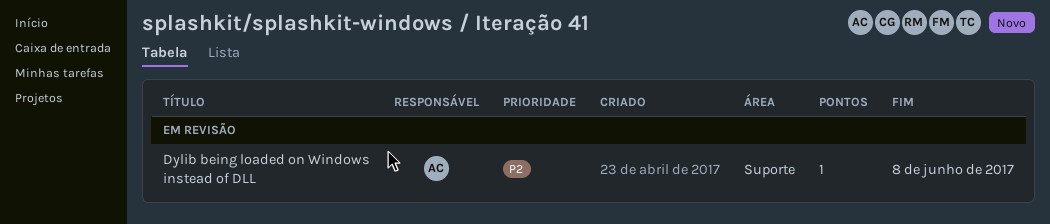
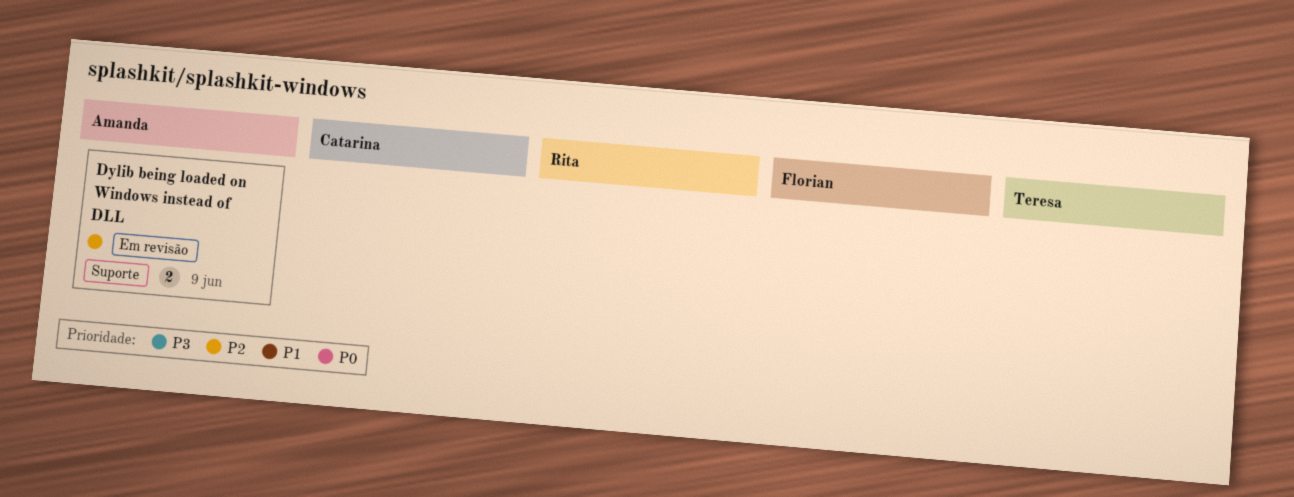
Dylib being loaded on Windows instead of DLL, estimate: 1 -> 2
Dylib being loaded on Windows instead of DLL, due: Jun 8 -> Jun 9

